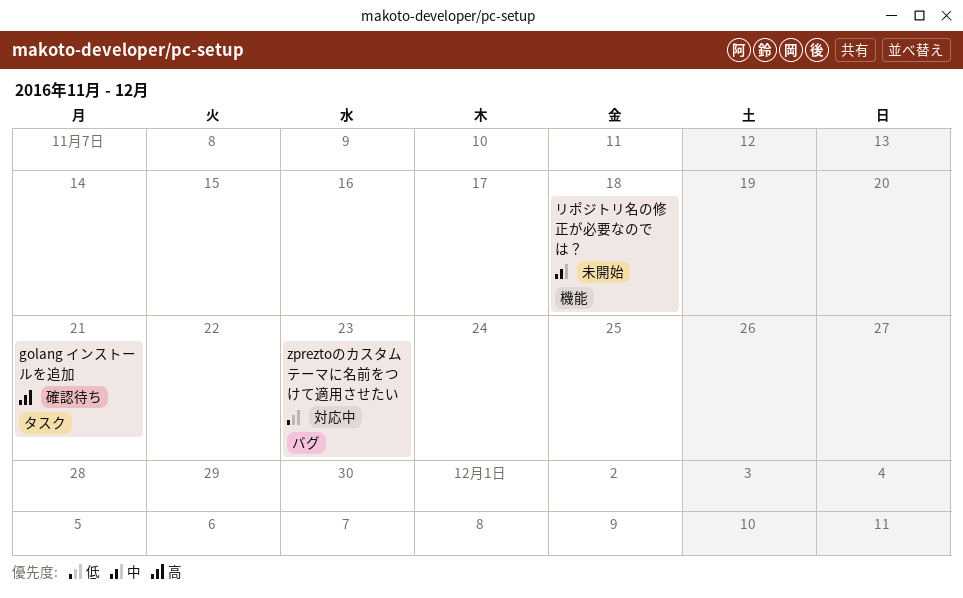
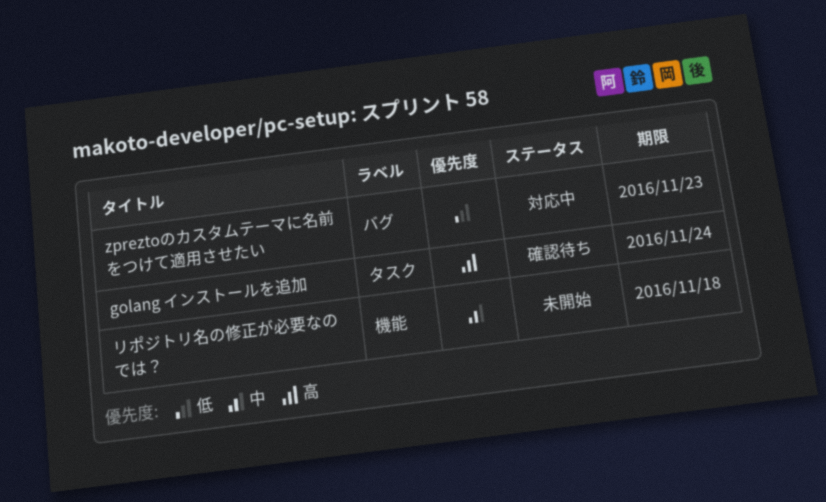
golang インストールを追加, due: Nov 21 -> Nov 24

